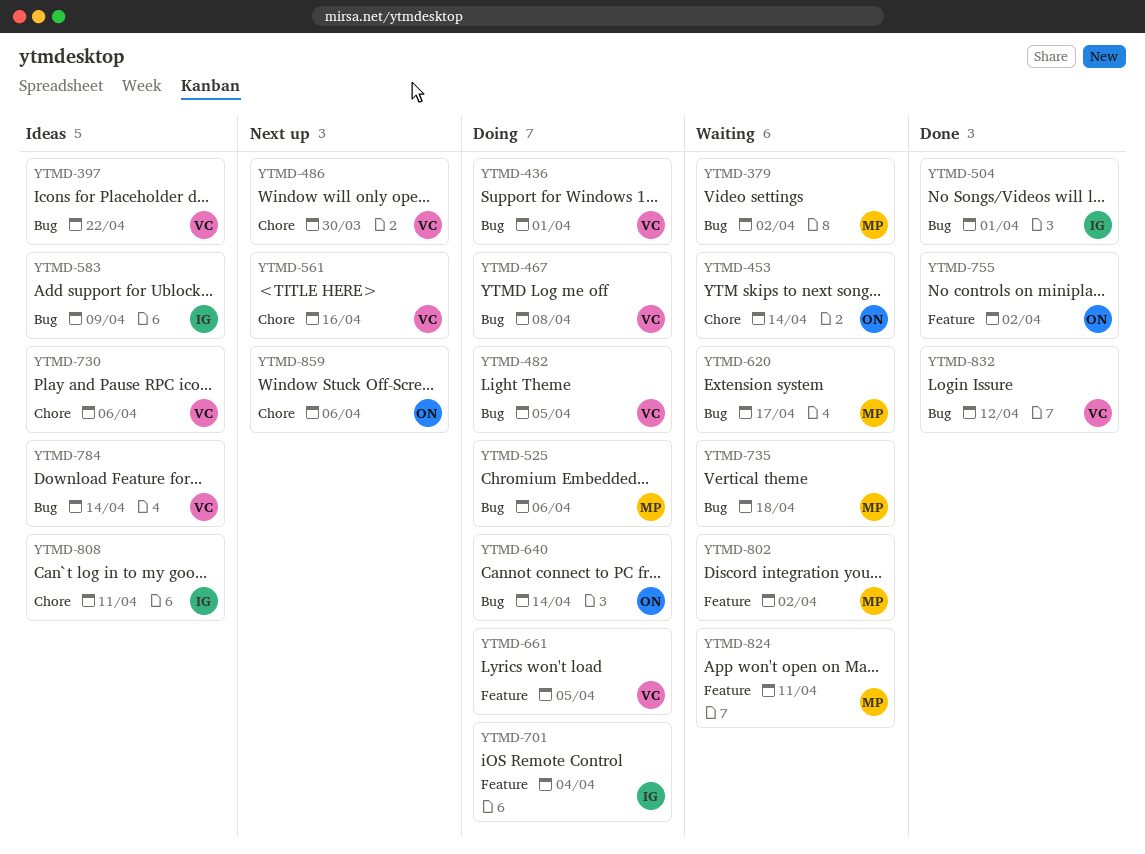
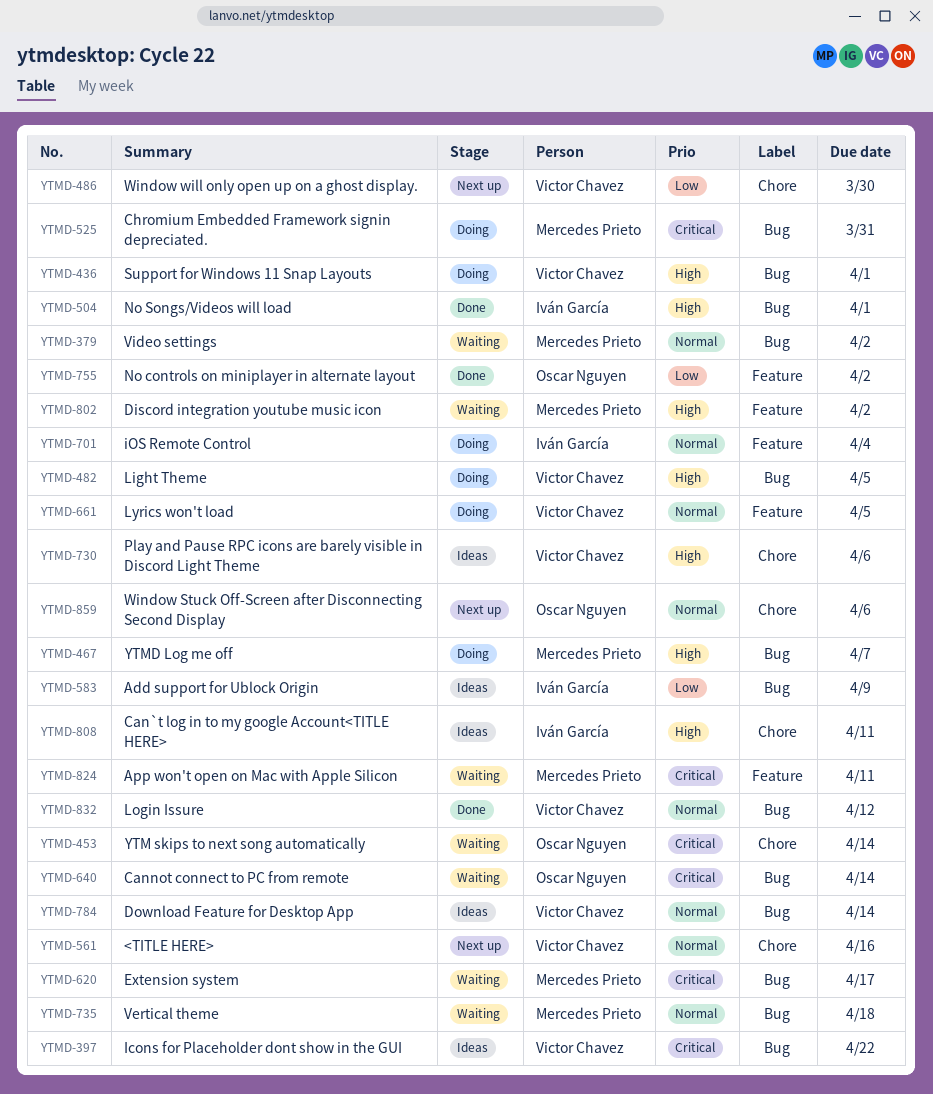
YTMD-467, owner: Victor Chavez -> Mercedes Prieto
YTMD-467, due: Apr 8 -> Apr 7
YTMD-525, due: Apr 6 -> Mar 31
YTMD-640, status: Doing -> Waiting

